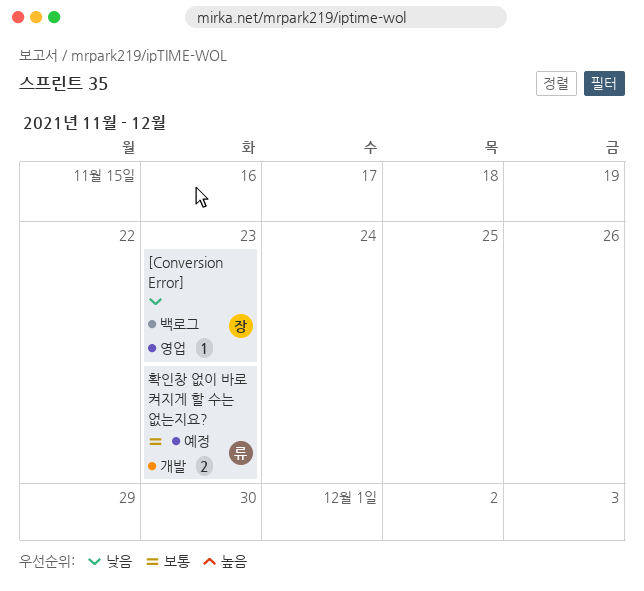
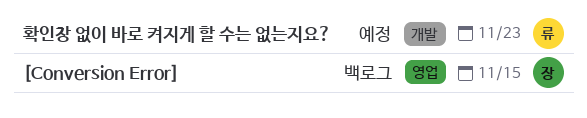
[Conversion Error], due: Nov 23 -> Nov 15

